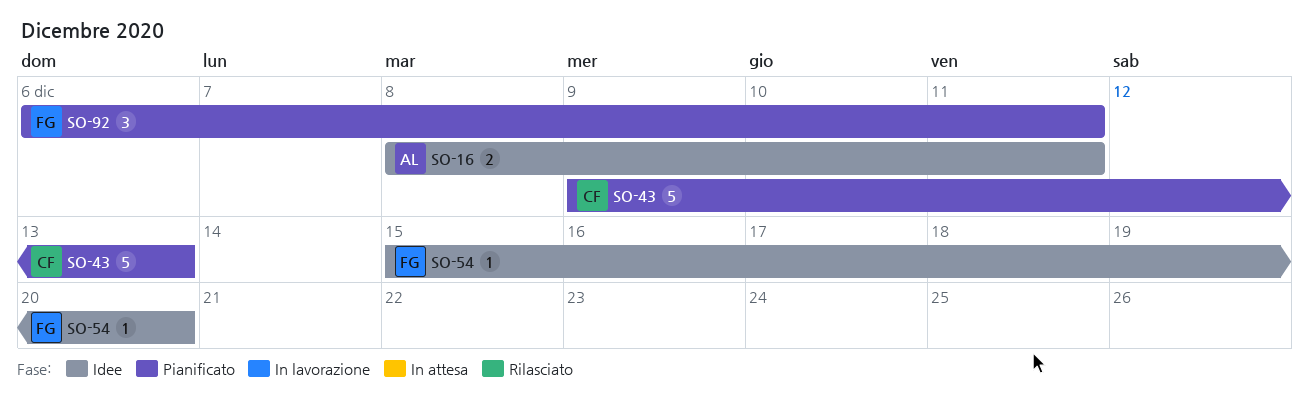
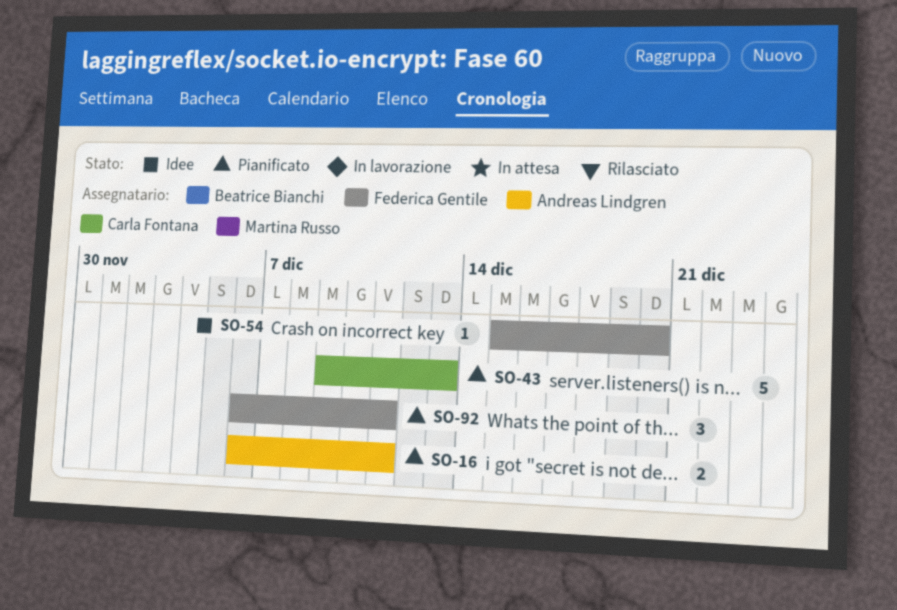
SO-16, status: Idee -> Pianificato
SO-16, start: Dec 8 -> Dec 6

